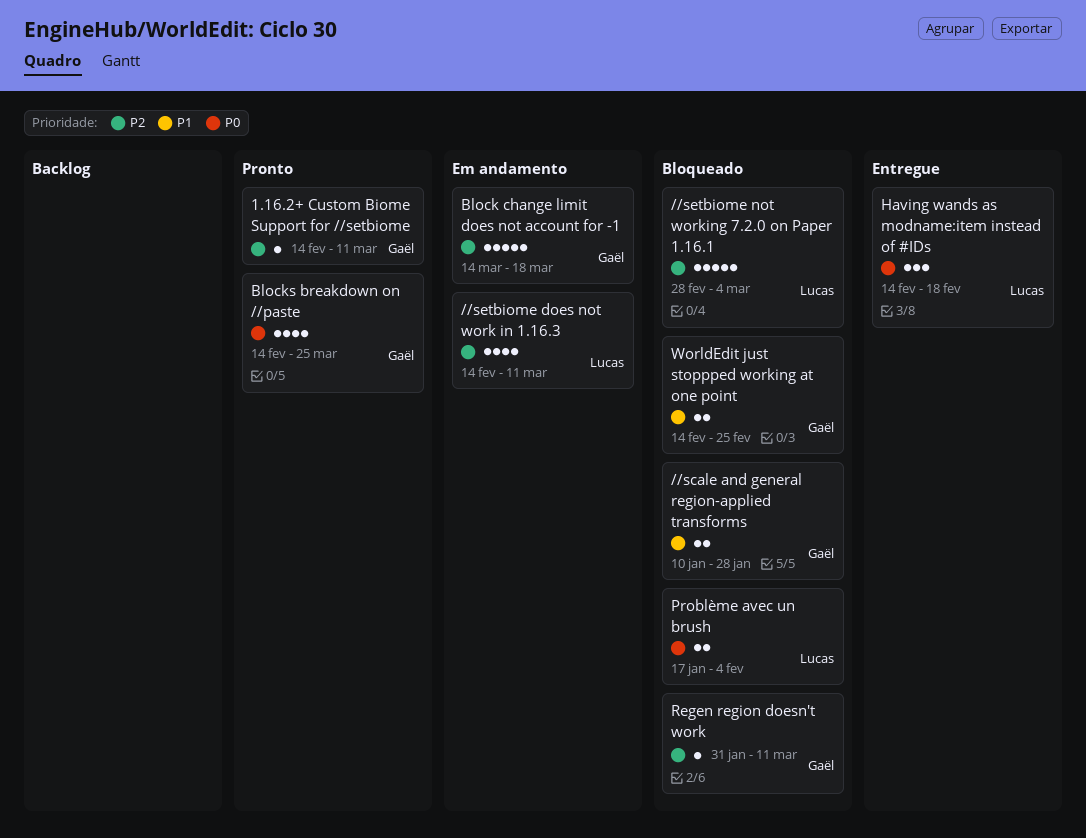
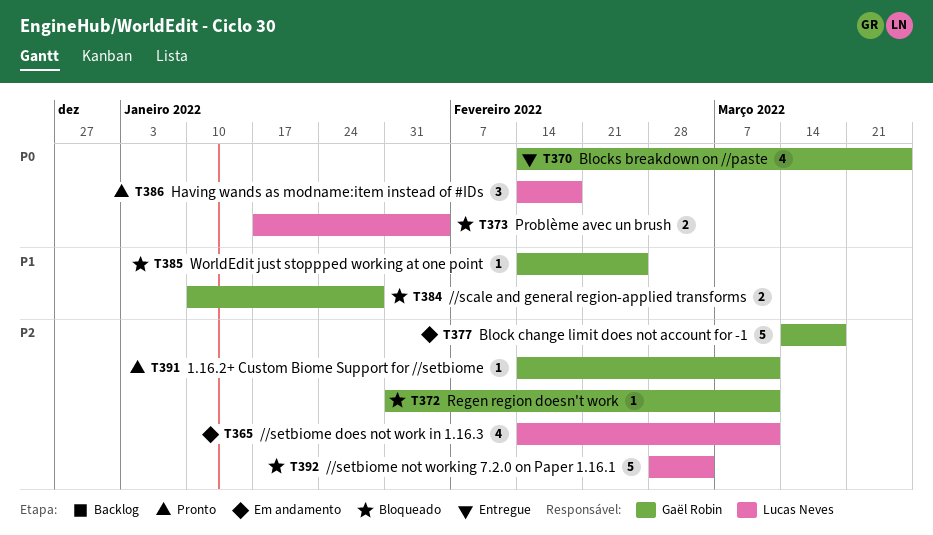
Blocks breakdown on //paste, status: Pronto -> Entregue
Having wands as modname:item instead of #IDs, status: Entregue -> Pronto
WorldEdit just stoppped working at one point, estimate: 2 -> 1

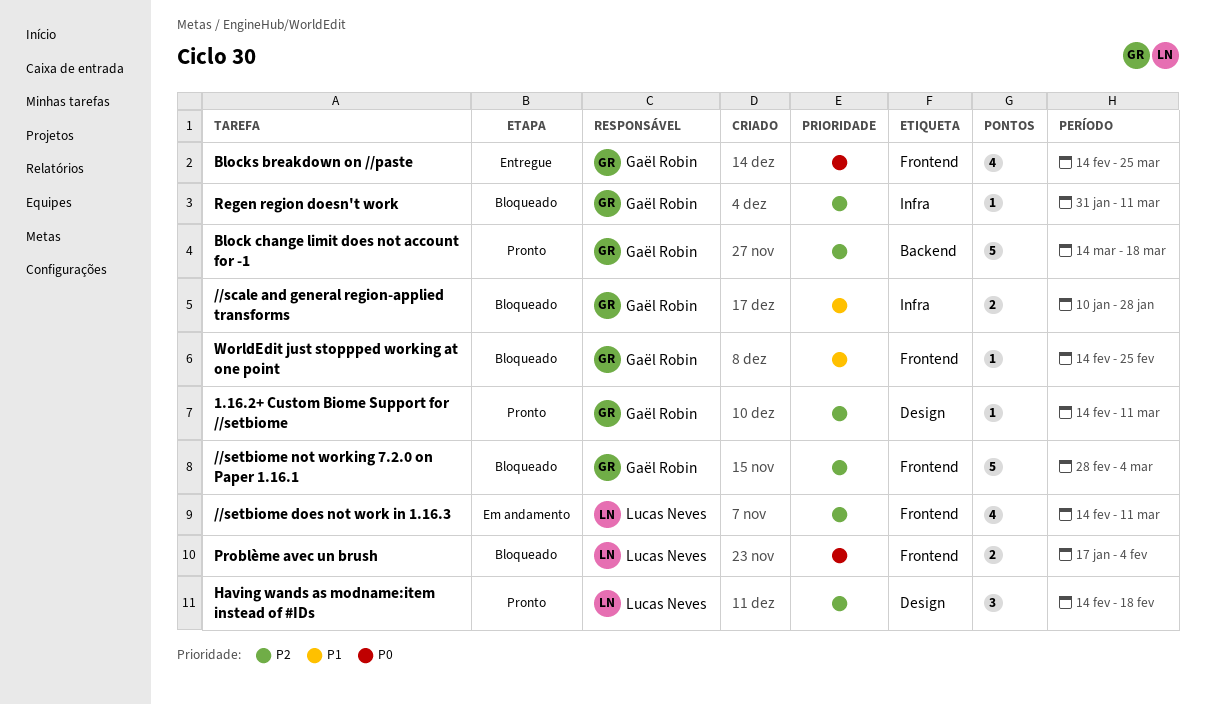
//setbiome not working 7.2.0 on Paper 1.16.1, owner: Lucas Neves -> Gaël Robin
Block change limit does not account for -1, status: Em andamento -> Pronto
Having wands as modname:item instead of #IDs, priority: P0 -> P2

